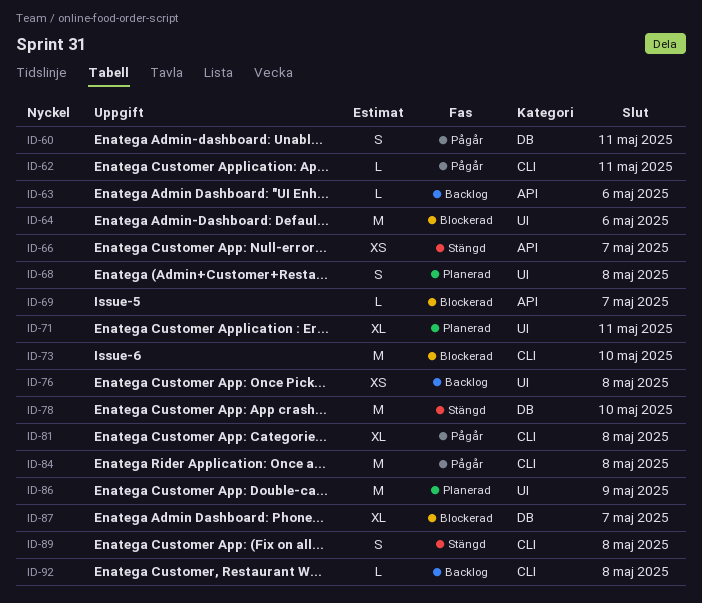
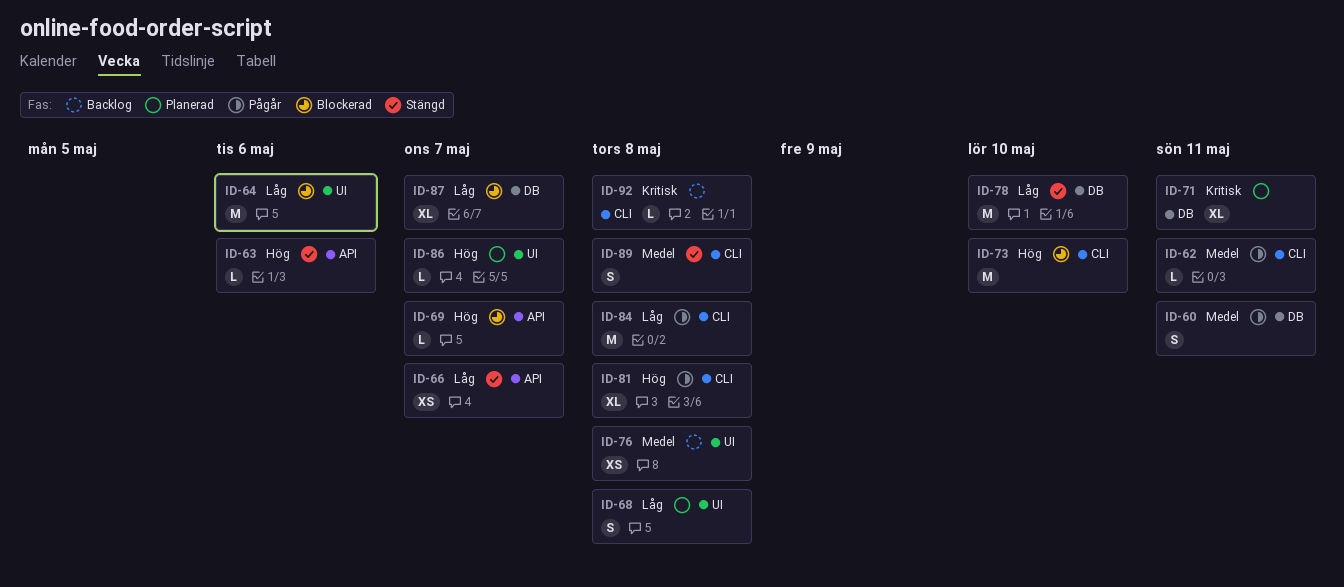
ID-63, status: Backlog -> Stängd
ID-71, label: UI -> DB
ID-86, estimate: M -> L
ID-86, due: May 9 -> May 7

